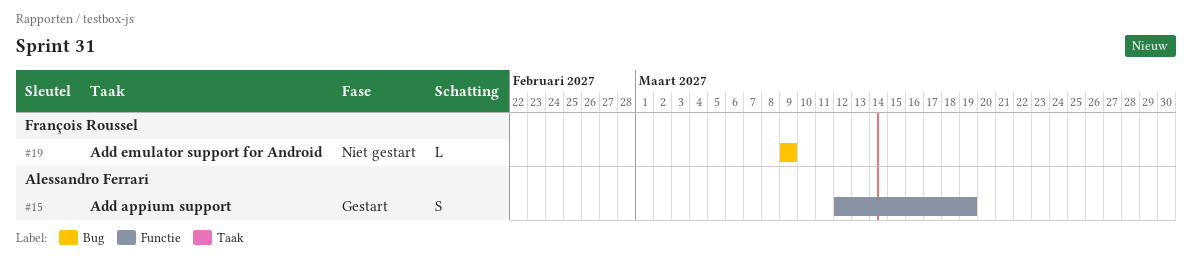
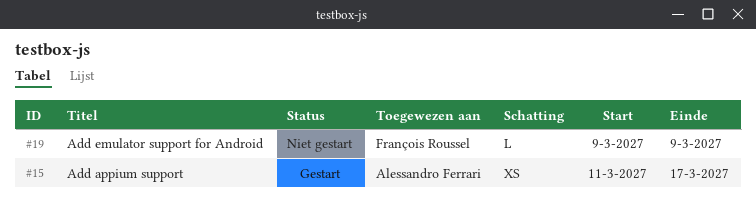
#15, estimate: S -> XS
#15, start: Mar 12 -> Mar 11
#15, due: Mar 19 -> Mar 17

